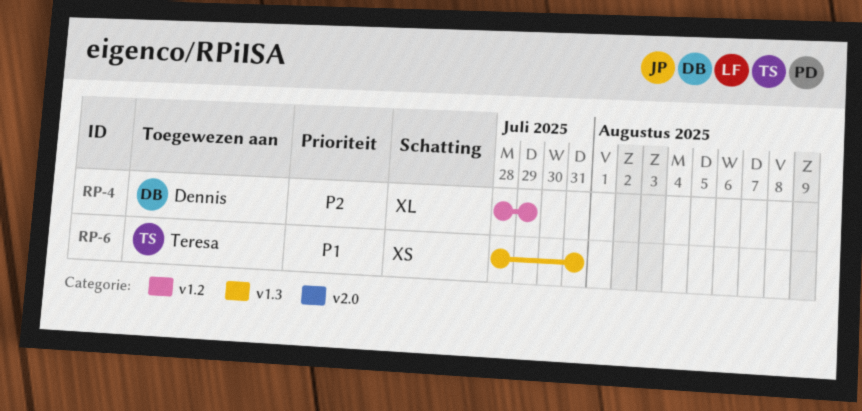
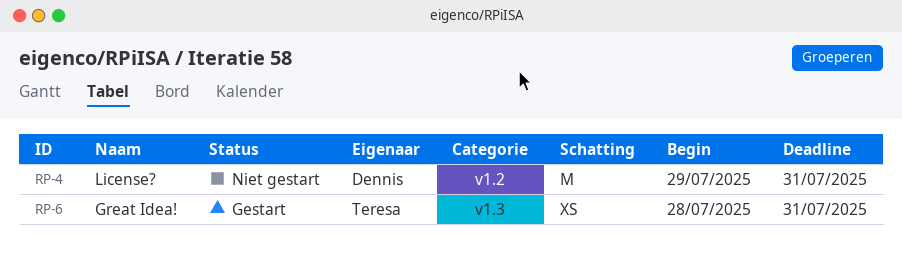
RP-4, estimate: XL -> M
RP-4, start: Jul 28 -> Jul 29
RP-4, due: Jul 29 -> Jul 31

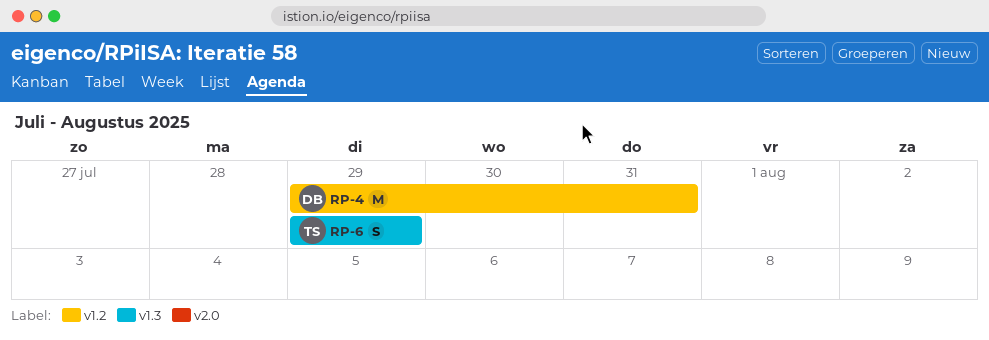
RP-6, estimate: XS -> S
RP-6, start: Jul 28 -> Jul 29
RP-6, due: Jul 31 -> Jul 29

